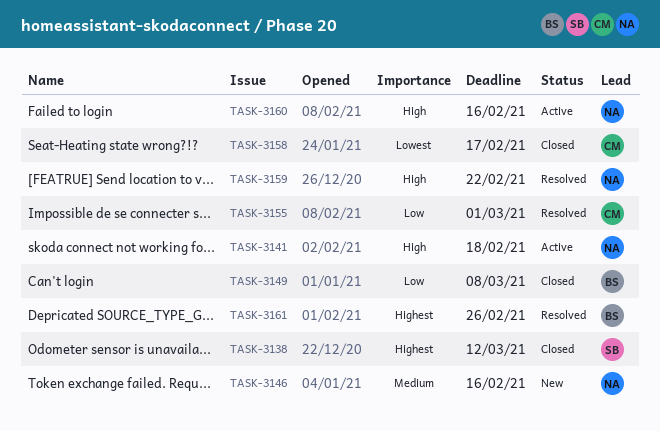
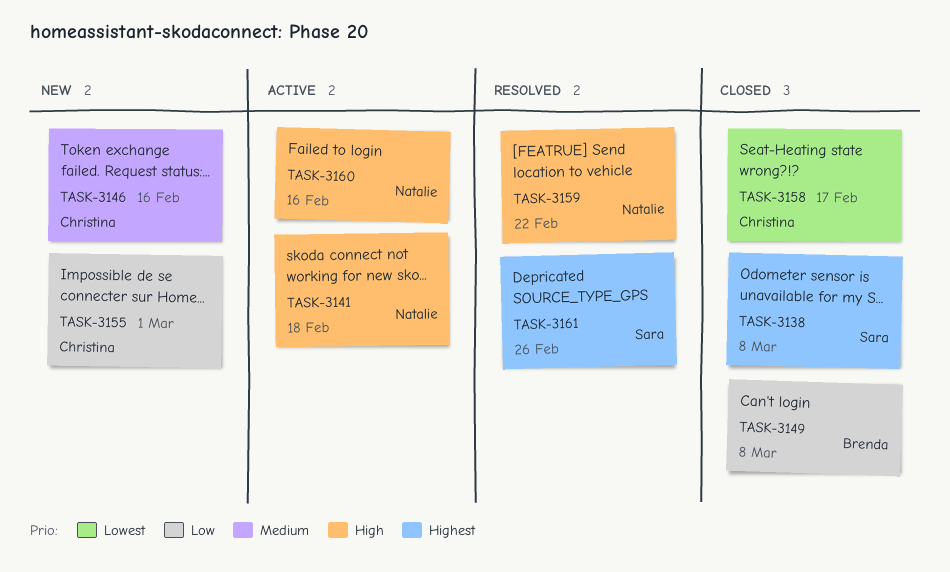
TASK-3138, due: Mar 12 -> Mar 8
TASK-3146, owner: Natalie -> Christina
TASK-3155, status: Resolved -> New
TASK-3161, owner: Brenda -> Sara

